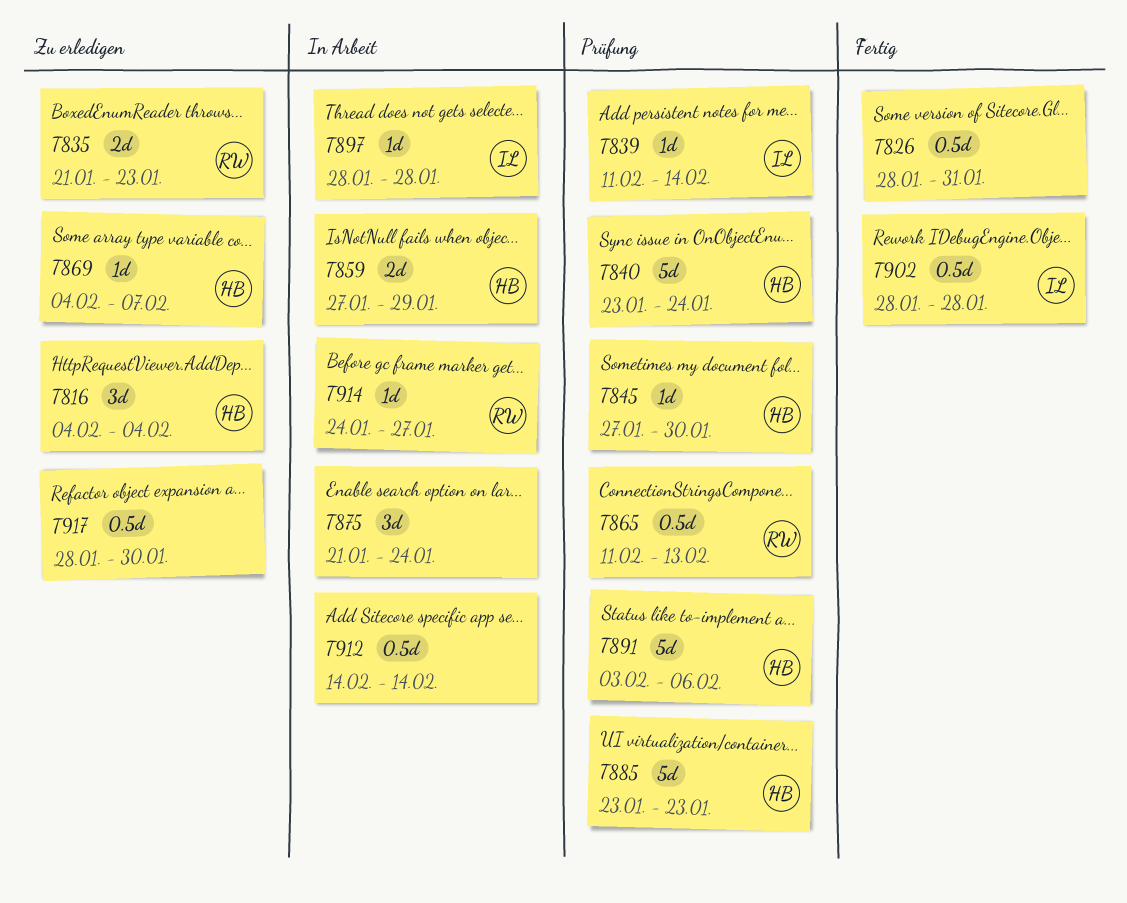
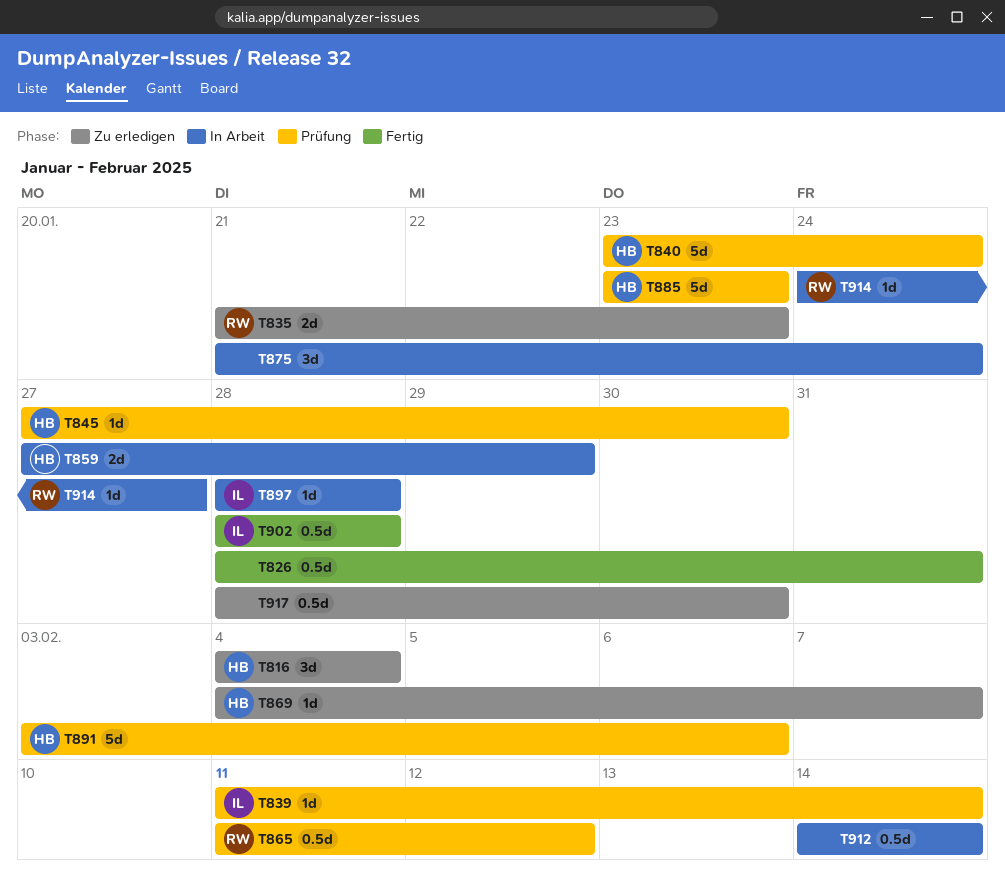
T865, due: Feb 13 -> Feb 12

